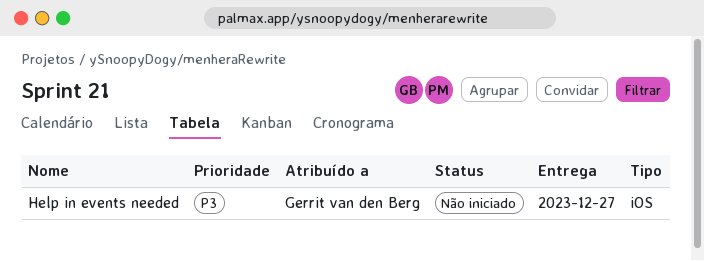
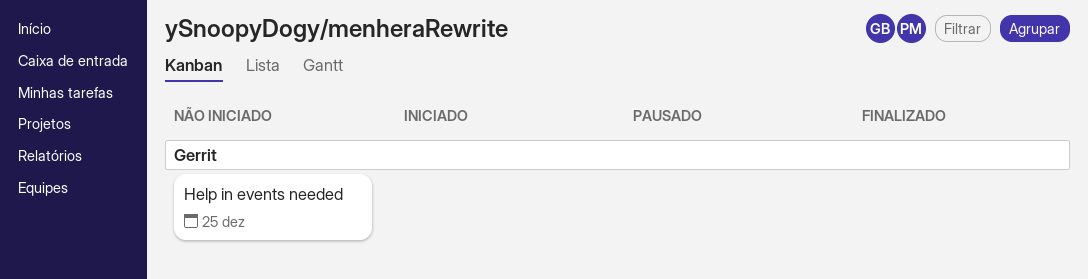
Help in events needed, due: Dec 27 -> Dec 25

